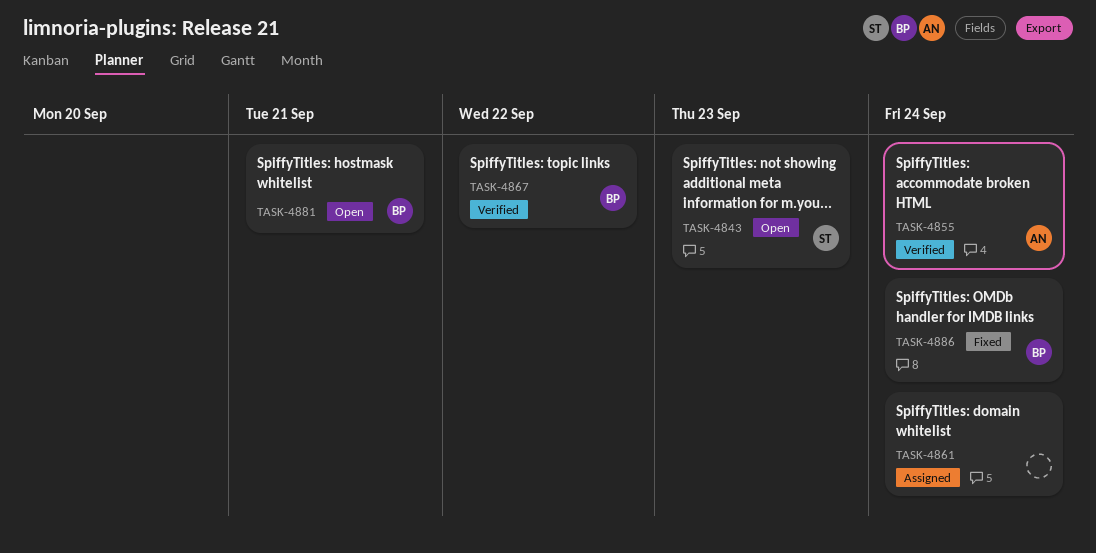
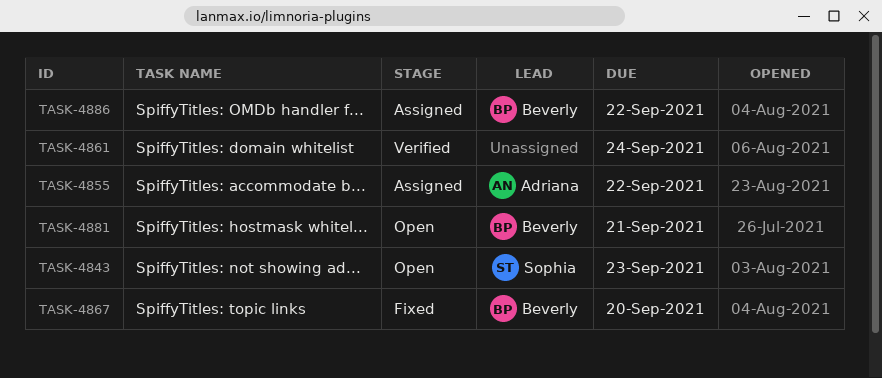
TASK-4855, status: Verified -> Assigned
TASK-4855, due: Sep 24 -> Sep 22
TASK-4861, status: Assigned -> Verified
TASK-4867, status: Verified -> Fixed
TASK-4867, due: Sep 22 -> Sep 20
TASK-4886, status: Fixed -> Assigned
TASK-4886, due: Sep 24 -> Sep 22

